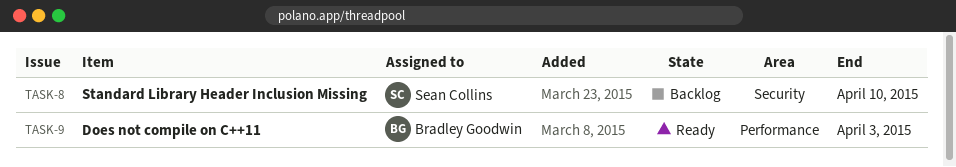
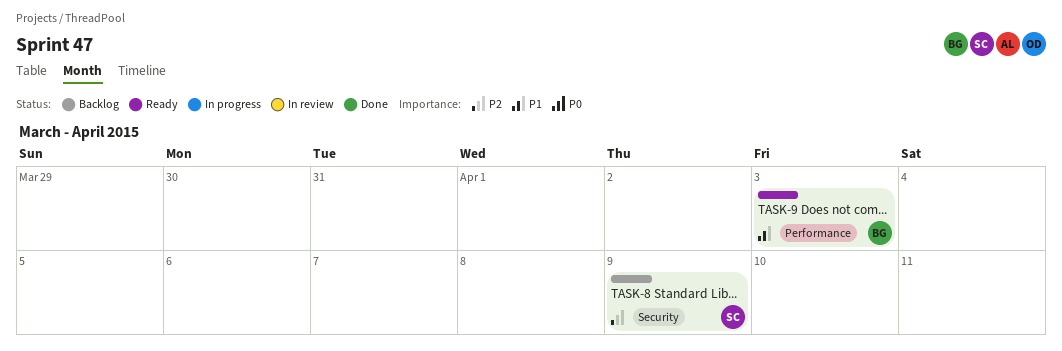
TASK-8, due: Apr 10 -> Apr 9

